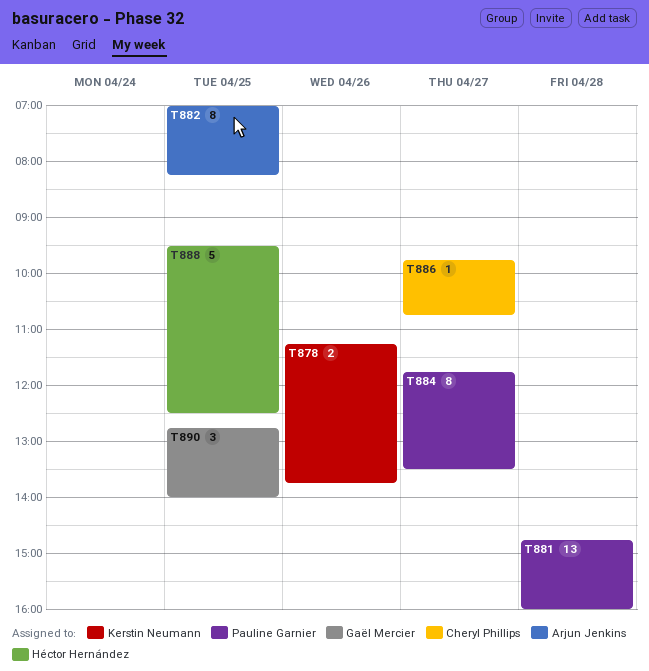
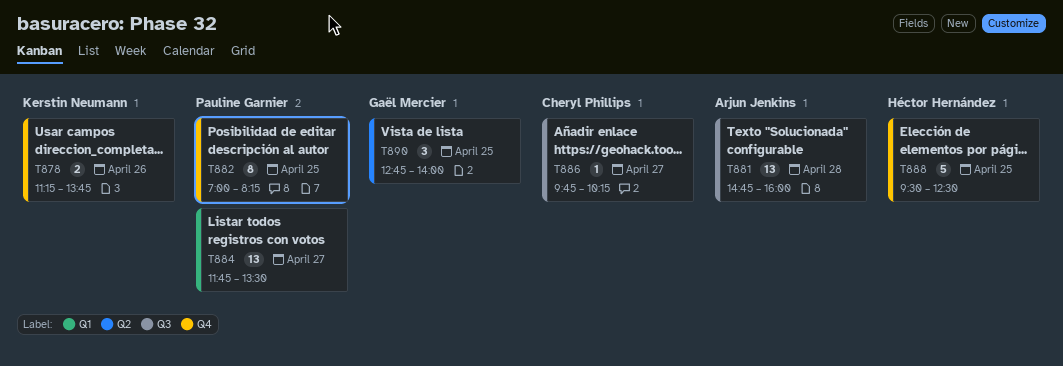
T881, owner: Pauline Garnier -> Arjun Jenkins
T882, owner: Arjun Jenkins -> Pauline Garnier
T884, estimate: 8 -> 13
T886, ends: 10:45 -> 10:15

